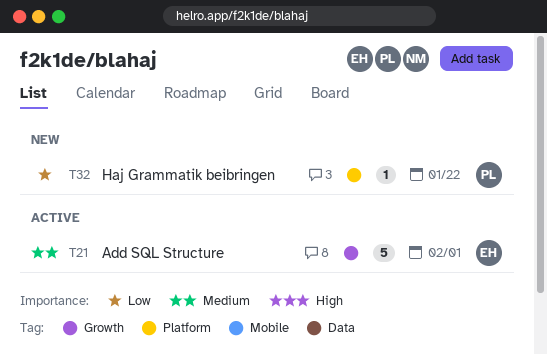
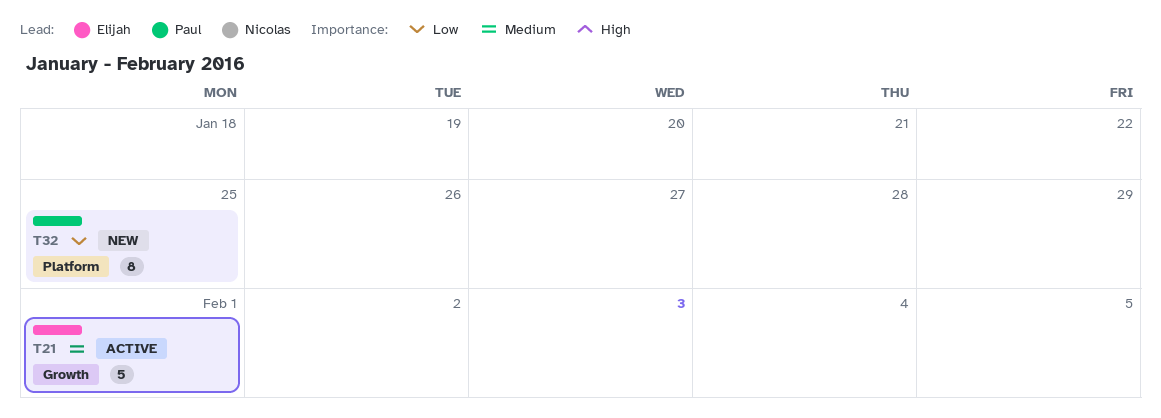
T32, estimate: 1 -> 8
T32, due: Jan 22 -> Jan 25

